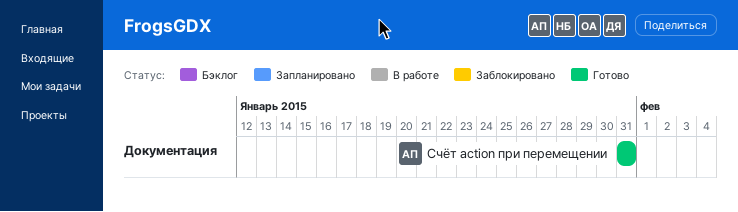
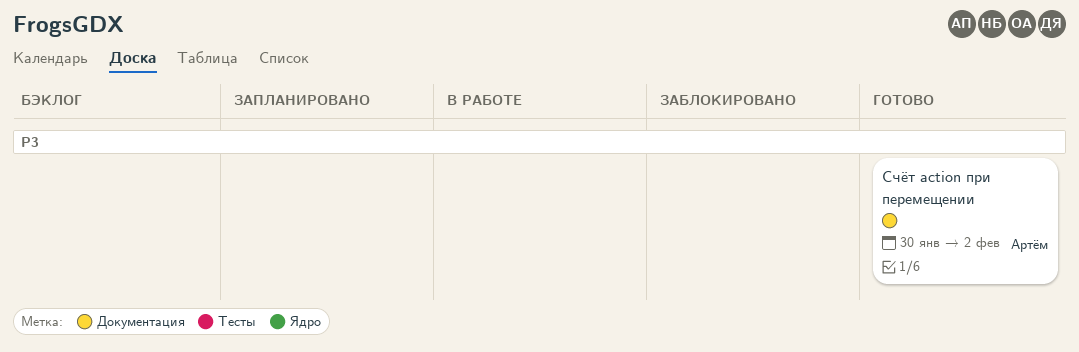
Счёт action при перемещении, start: Jan 31 -> Jan 30
Счёт action при перемещении, due: Jan 31 -> Feb 2

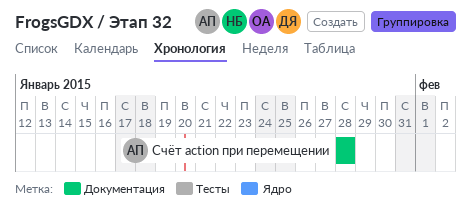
Счёт action при перемещении, start: Jan 30 -> Jan 28
Счёт action при перемещении, due: Feb 2 -> Jan 28

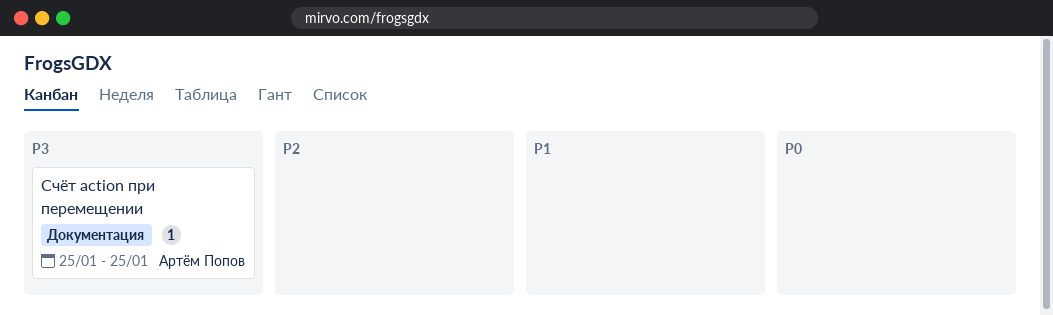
Счёт action при перемещении, start: Jan 28 -> Jan 25
Счёт action при перемещении, due: Jan 28 -> Jan 25

